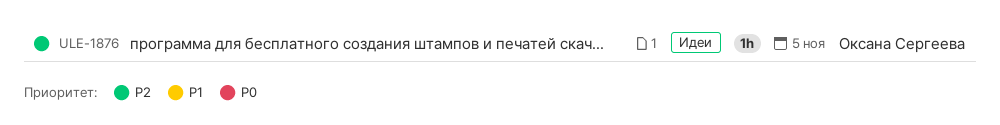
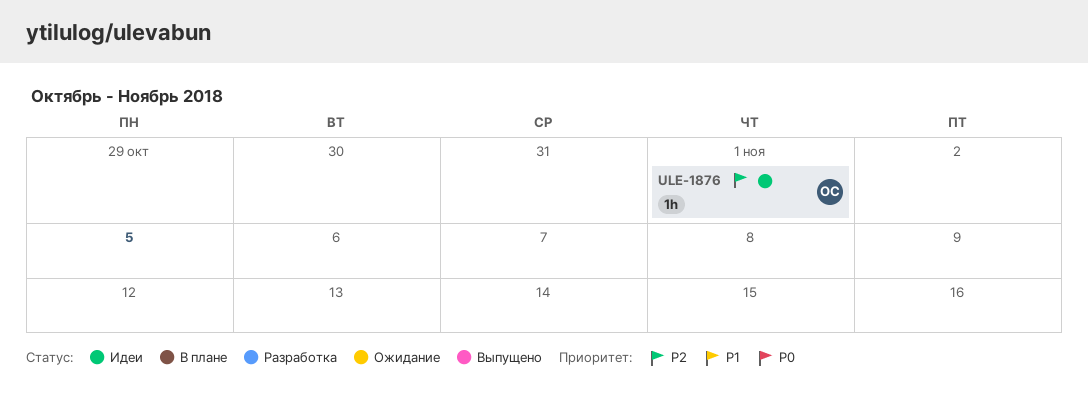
ULE-1876, due: Nov 5 -> Nov 1

